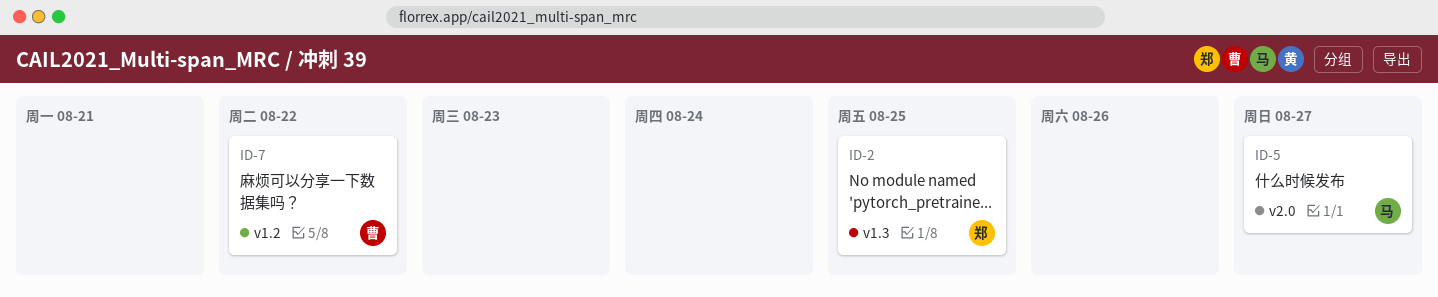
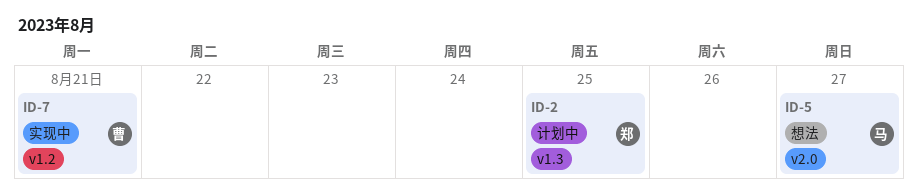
ID-7, due: Aug 22 -> Aug 21

